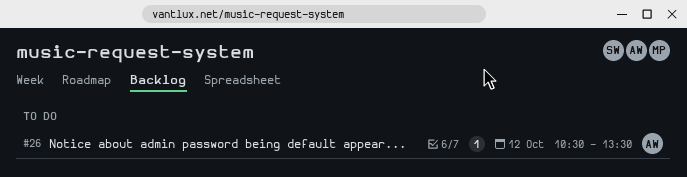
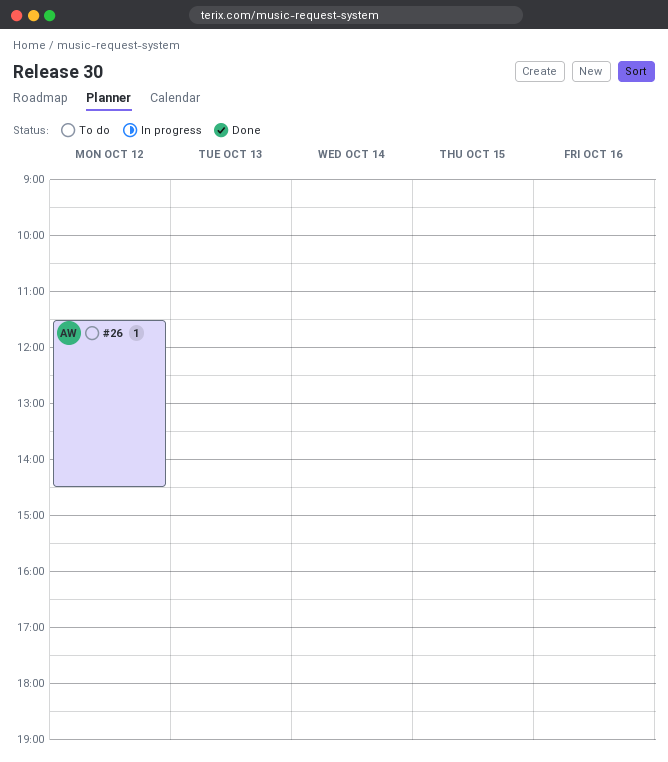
#26, begins: 10:30 -> 11:30
#26, ends: 13:30 -> 14:30

